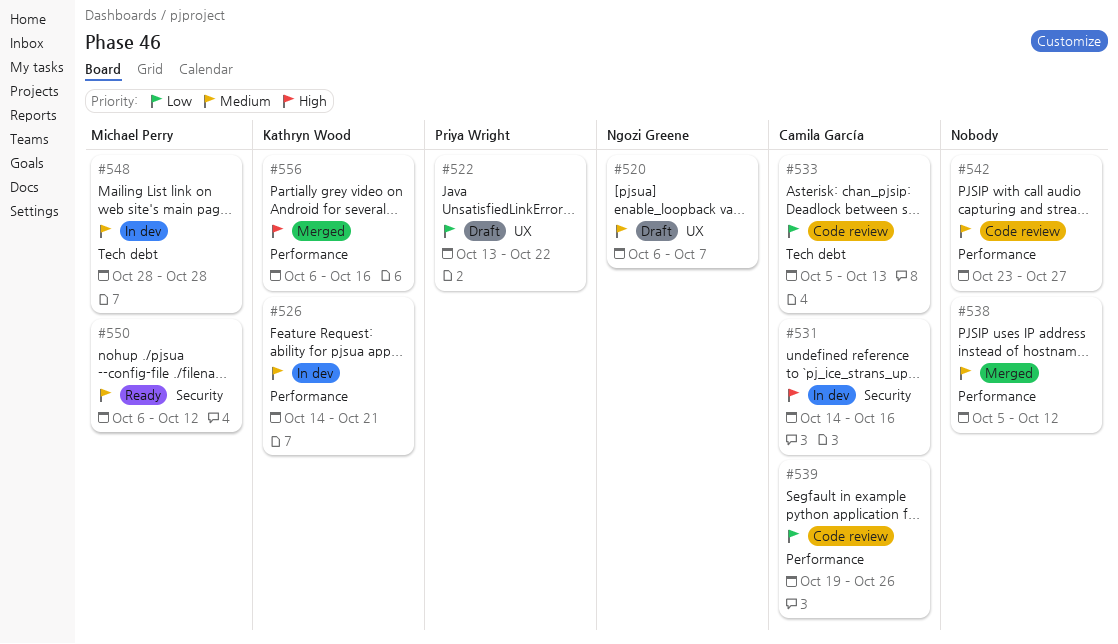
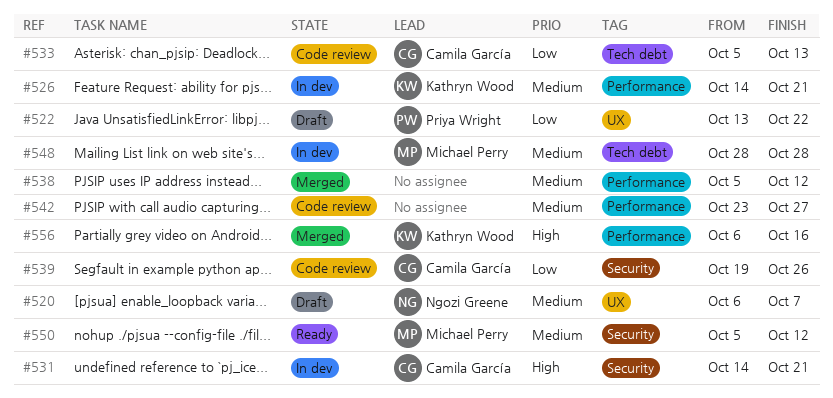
#531, due: Oct 16 -> Oct 21
#539, label: Performance -> Security
#550, start: Oct 6 -> Oct 5

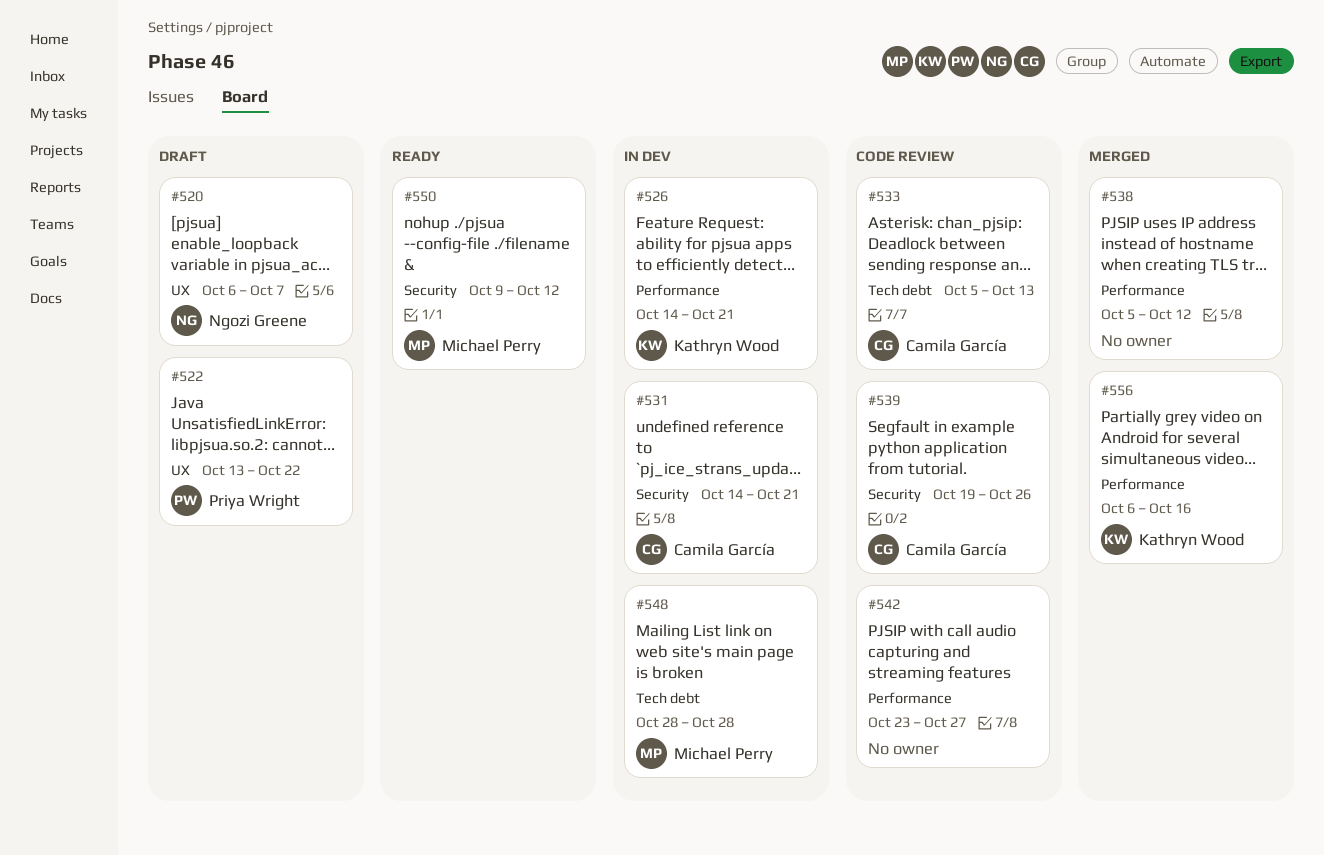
#550, start: Oct 5 -> Oct 9

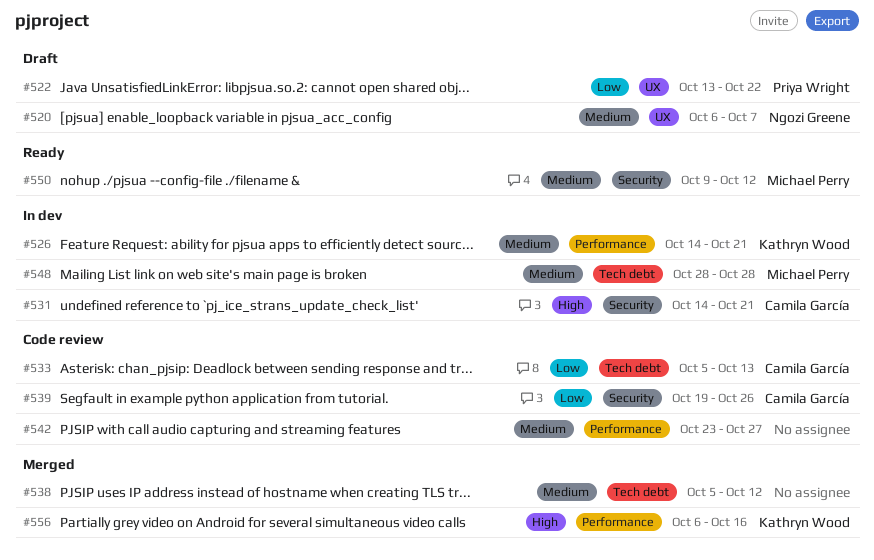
#538, label: Performance -> Tech debt

